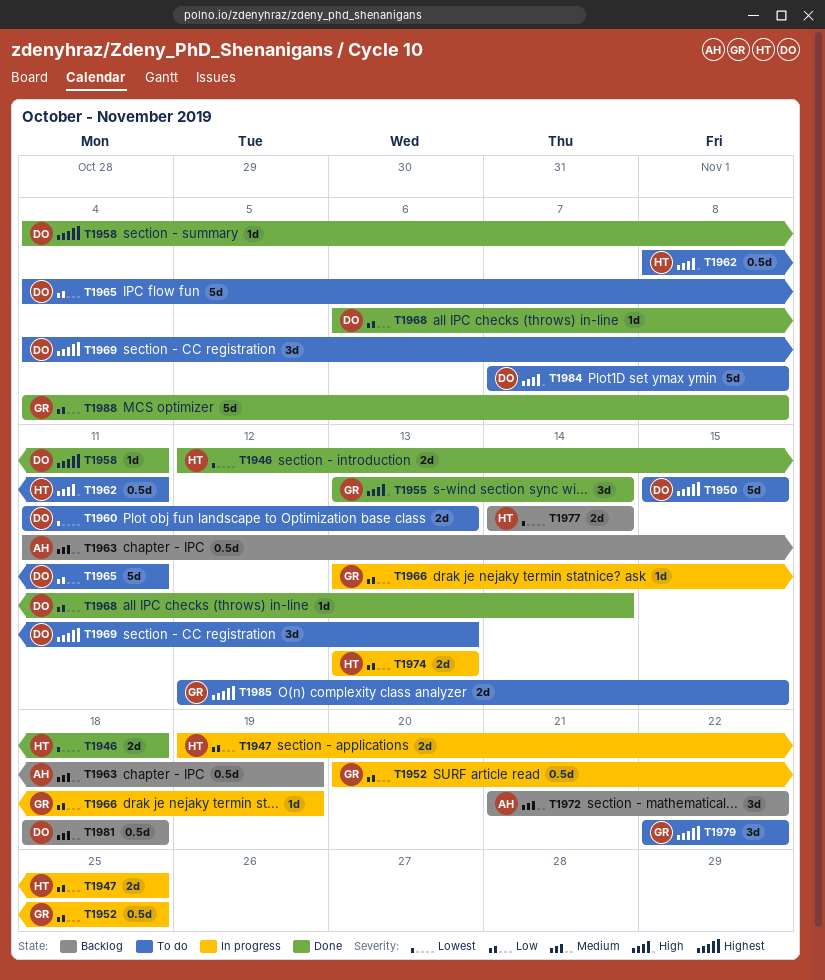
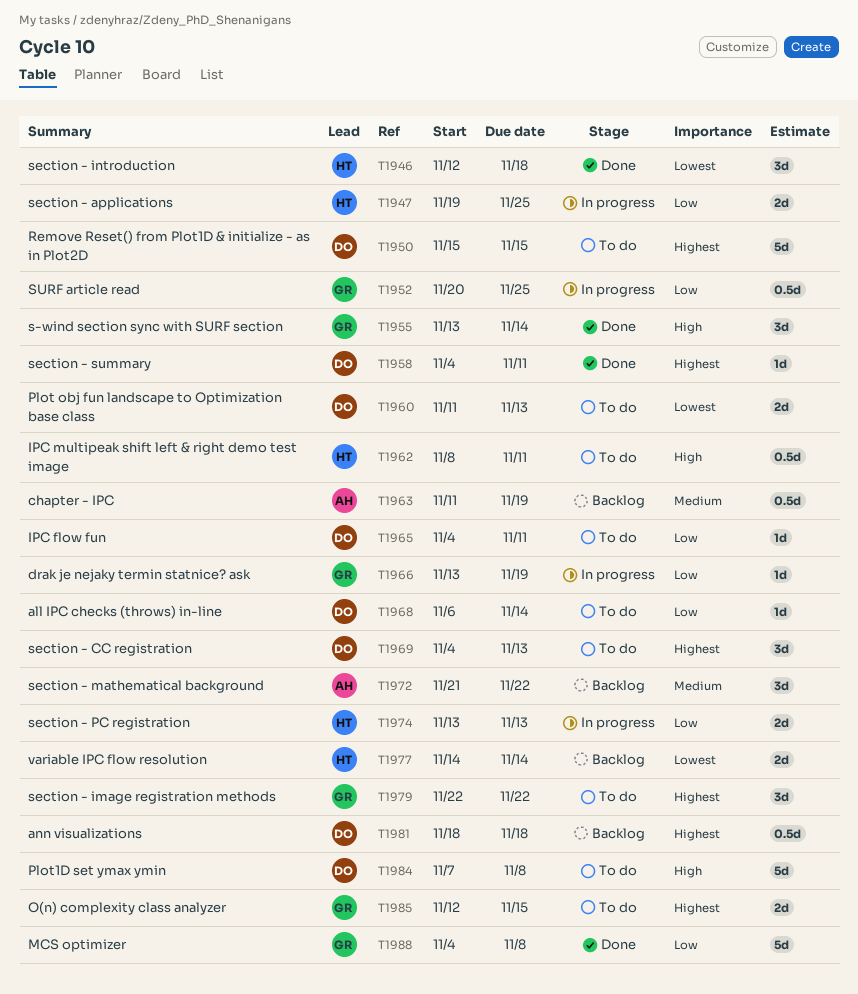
T1946, estimate: 2d -> 3d
T1965, estimate: 5d -> 1d
T1968, status: Done -> To do
T1981, priority: Medium -> Highest

